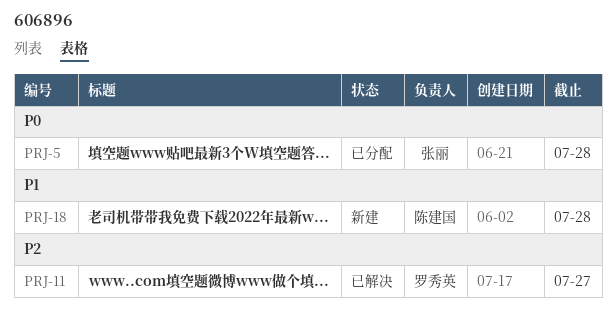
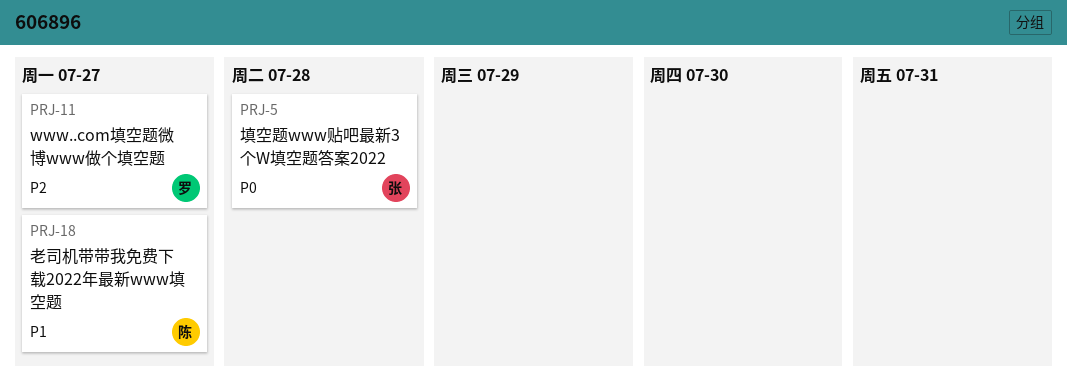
PRJ-18, due: Jul 28 -> Jul 27

